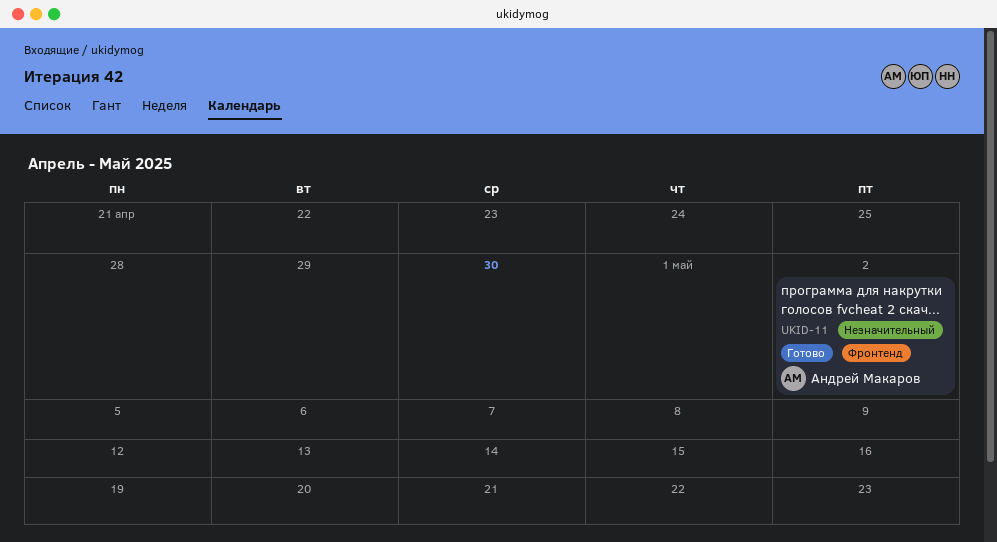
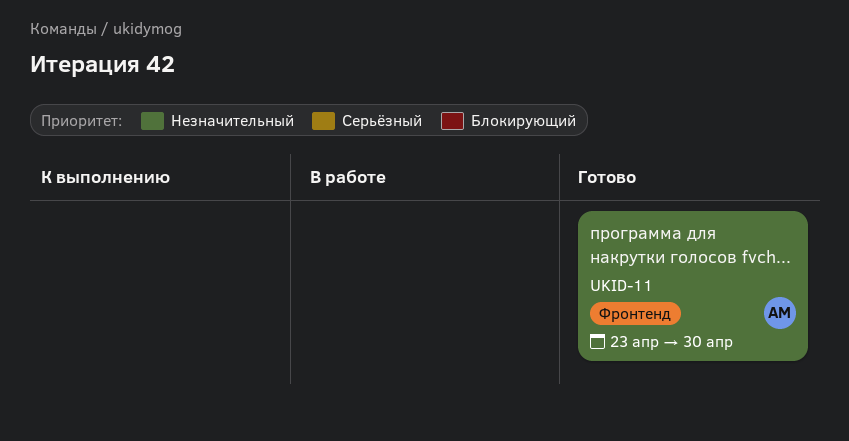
UKID-11, due: May 2 -> Apr 30

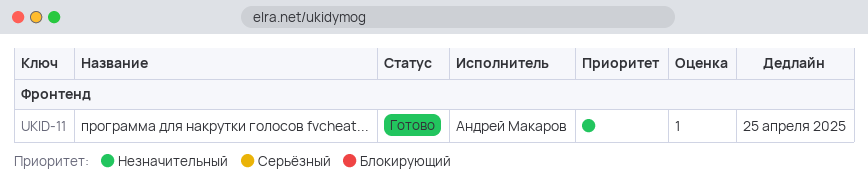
UKID-11, due: Apr 30 -> Apr 25

